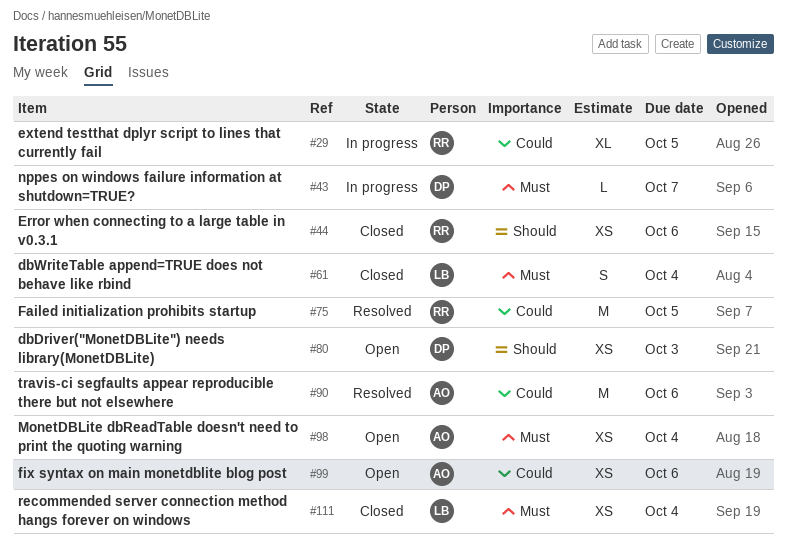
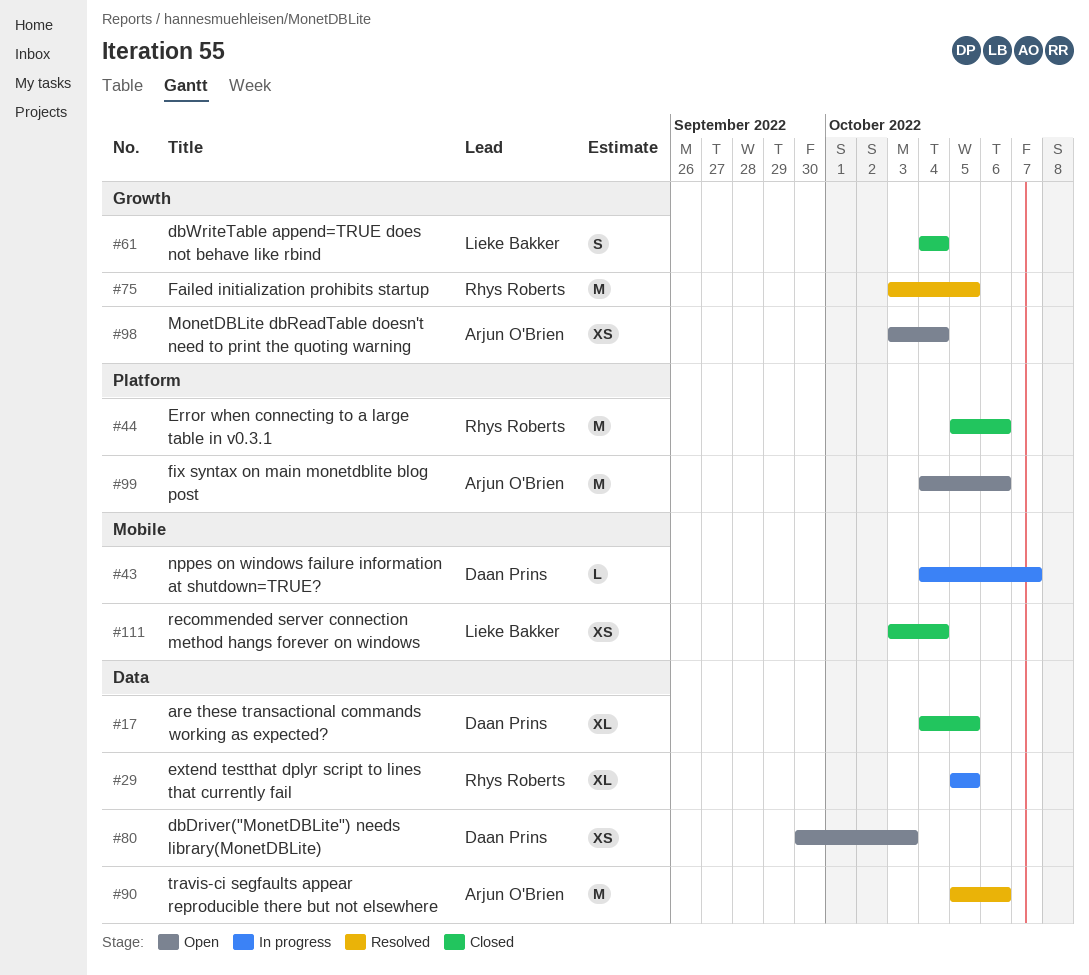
#17: none -> present
#44, estimate: XS -> M
#99, estimate: XS -> M

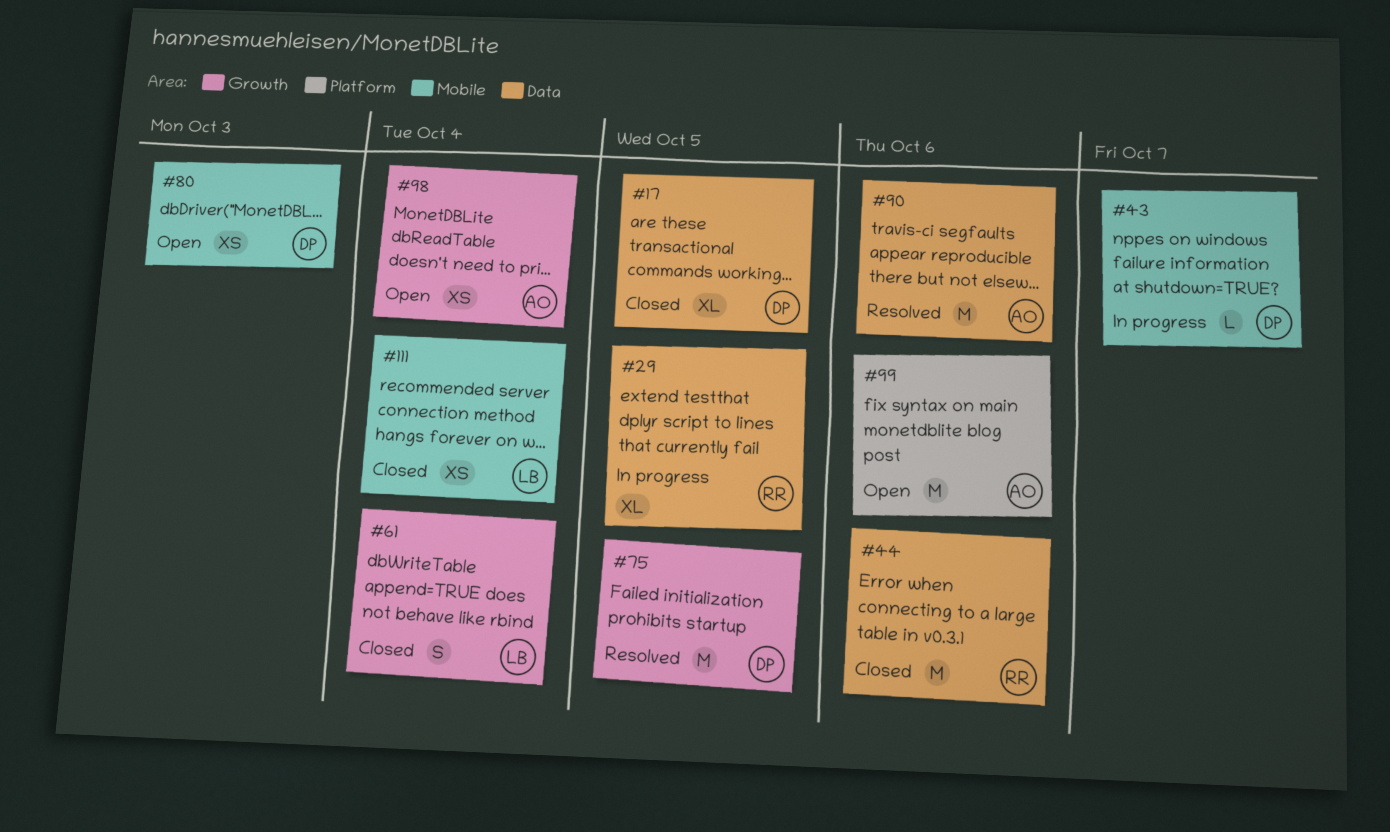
#44, label: Platform -> Data
#75, owner: Rhys Roberts -> Daan Prins
#80, label: Data -> Mobile

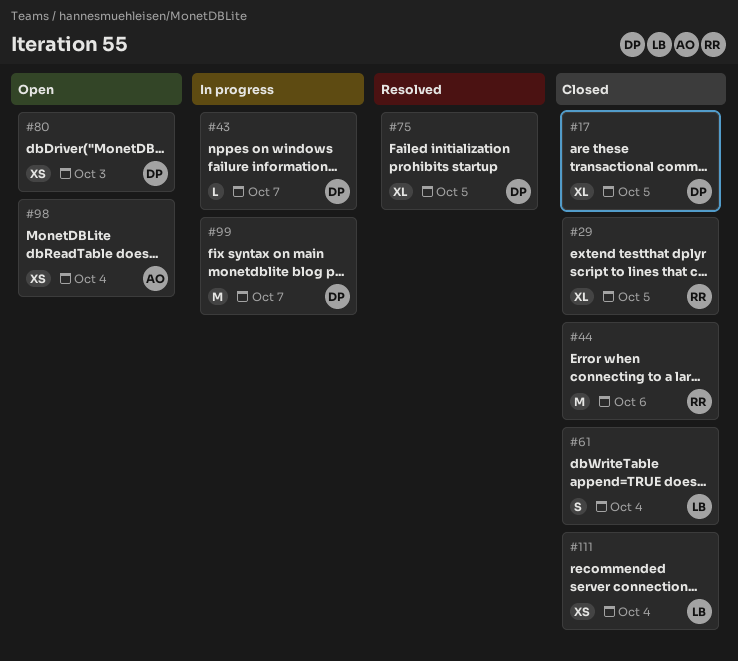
#29, status: In progress -> Closed
#75, estimate: M -> XL
#90: present -> none
#99, status: Open -> In progress
#99, owner: AO -> DP
#99, due: Oct 6 -> Oct 7

